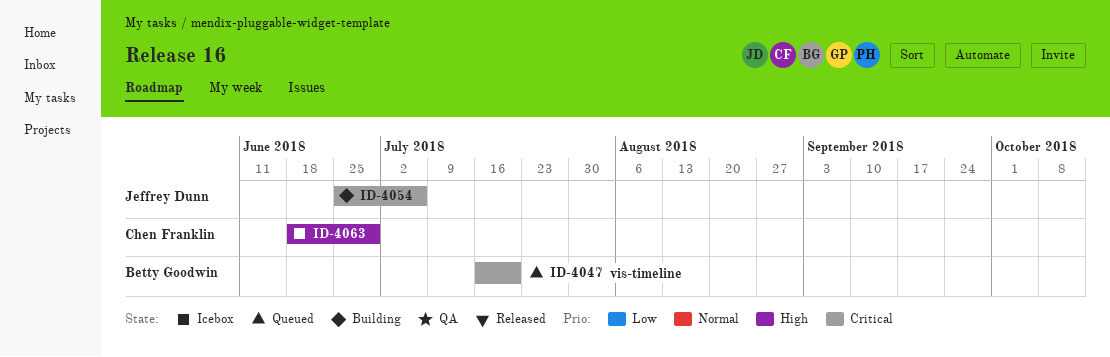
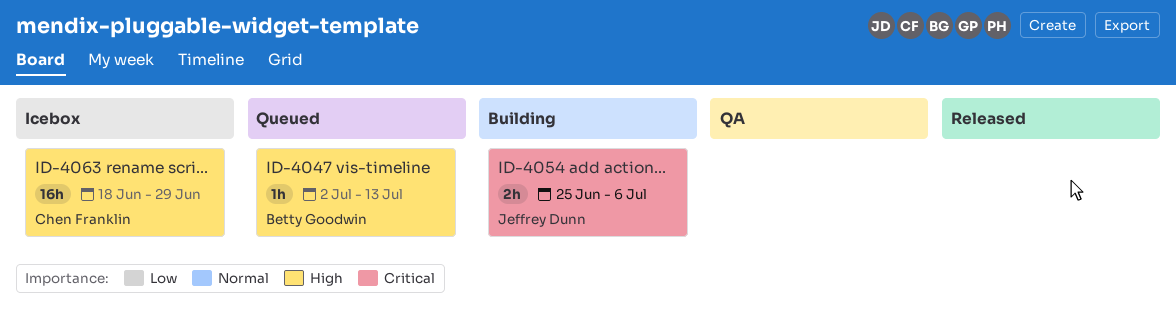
ID-4047, priority: Critical -> High
ID-4047, start: Jul 16 -> Jul 2
ID-4047, due: Jul 20 -> Jul 13

